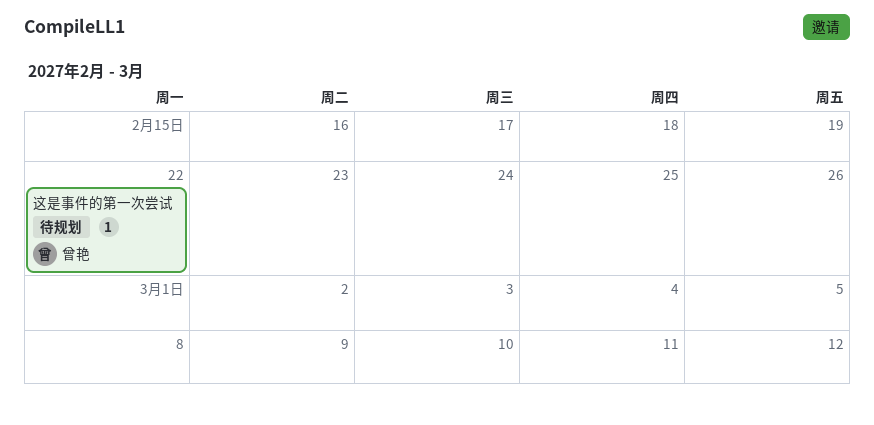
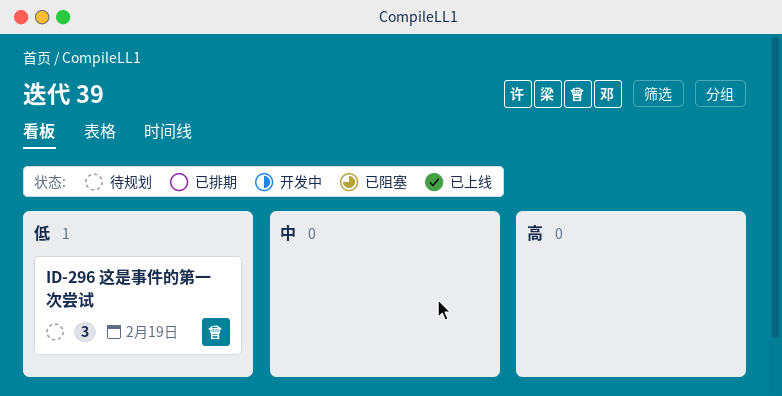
这是事件的第一次尝试, estimate: 1 -> 3
这是事件的第一次尝试, due: Feb 22 -> Feb 19

